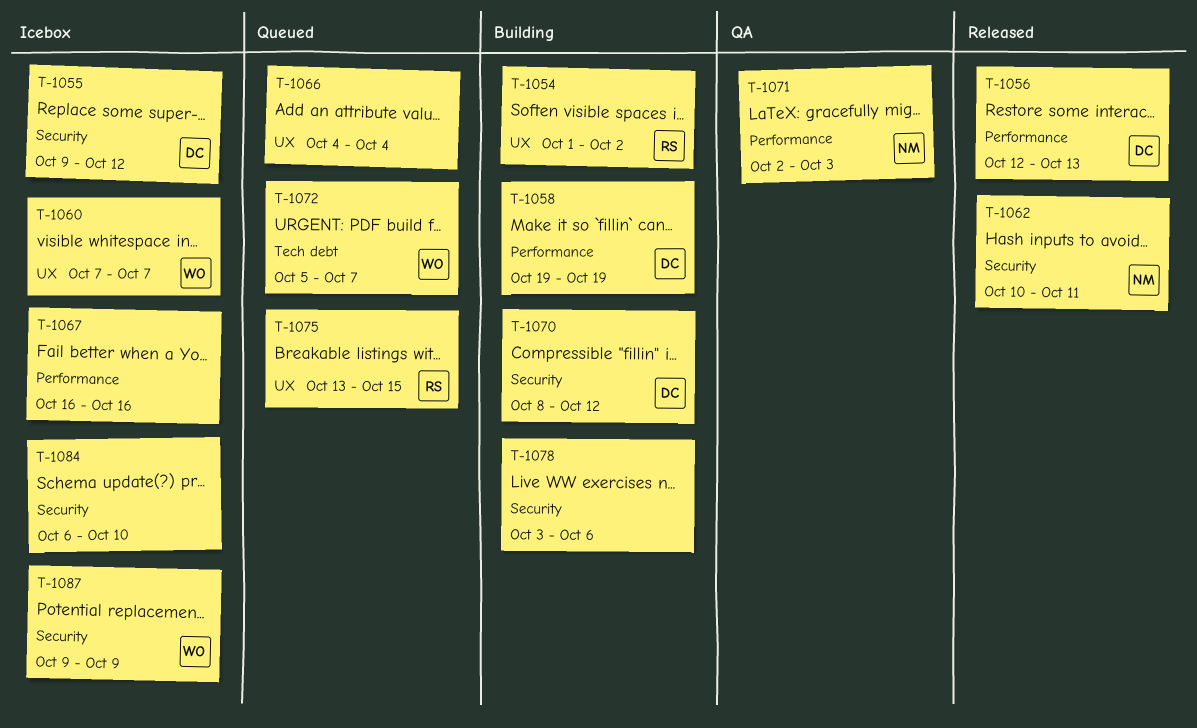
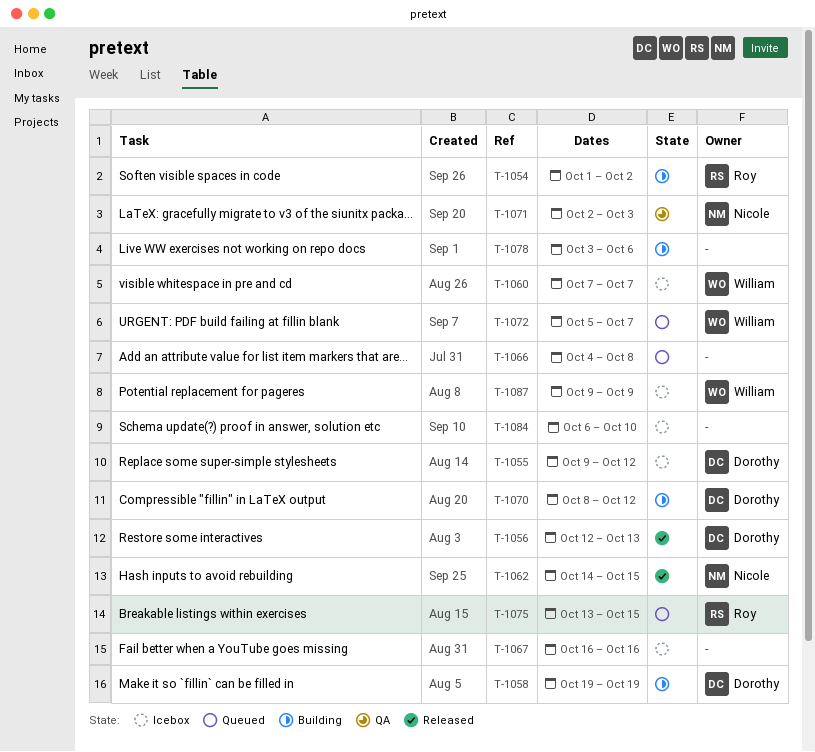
T-1062, start: Oct 10 -> Oct 14
T-1062, due: Oct 11 -> Oct 15
T-1066, due: Oct 4 -> Oct 8

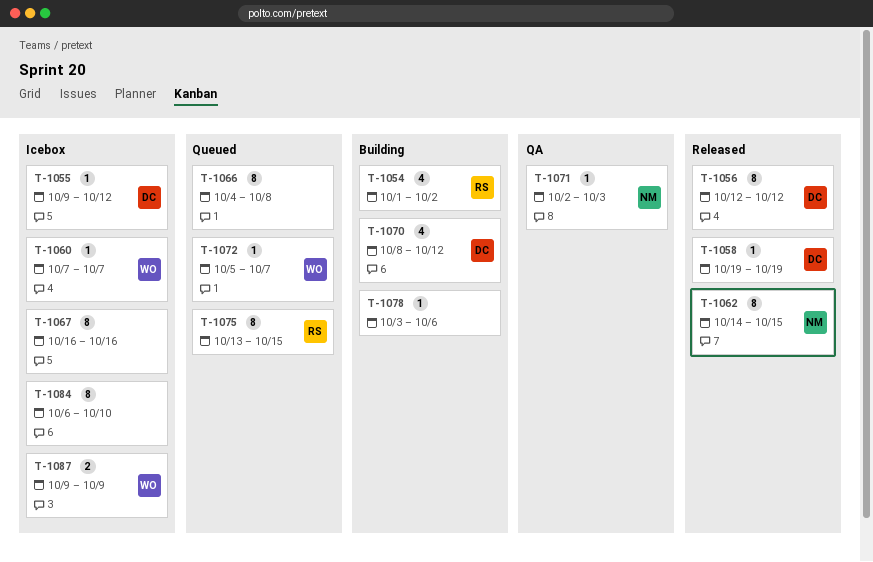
T-1056, due: Oct 13 -> Oct 12
T-1058, status: Building -> Released

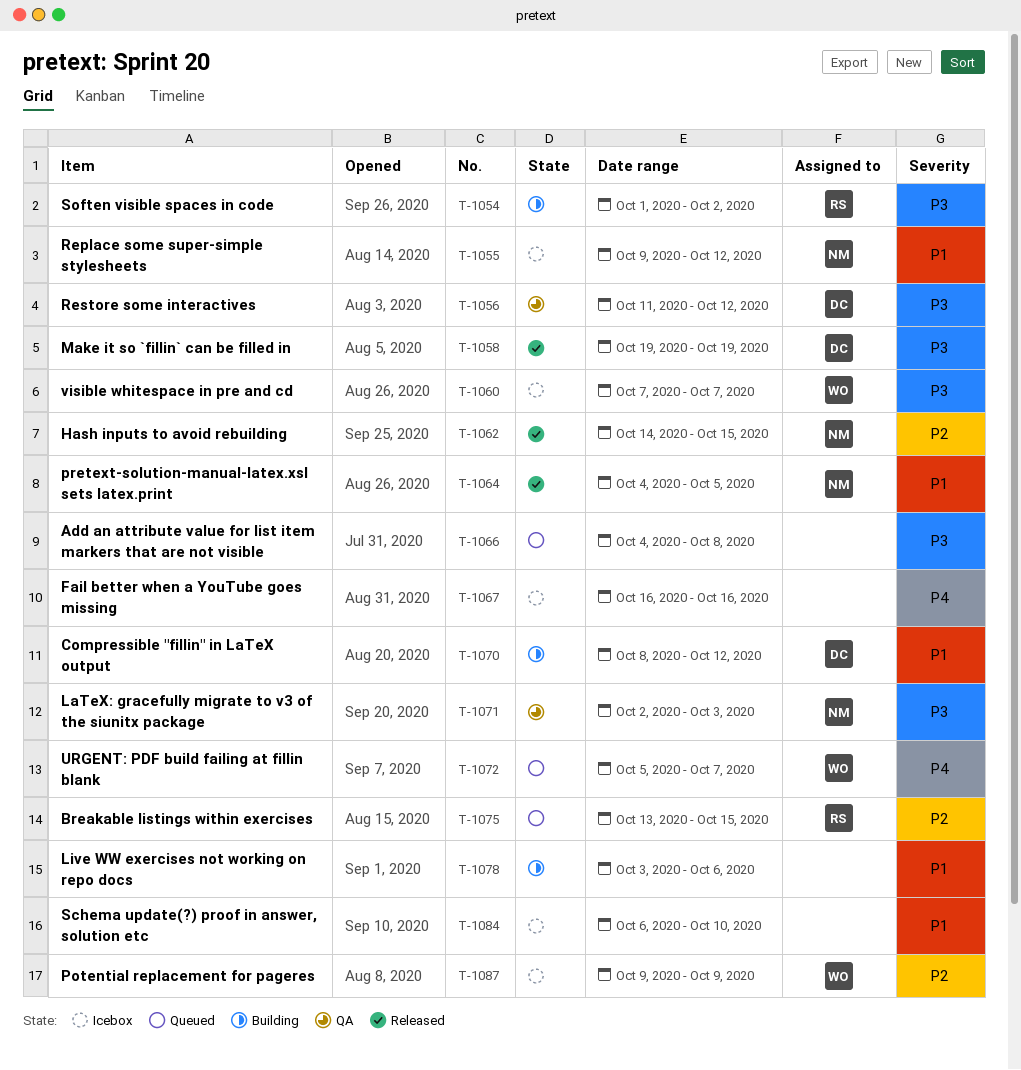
T-1055, owner: DC -> NM
T-1056, status: Released -> QA
T-1056, start: Oct 12 -> Oct 11
T-1064: none -> present

